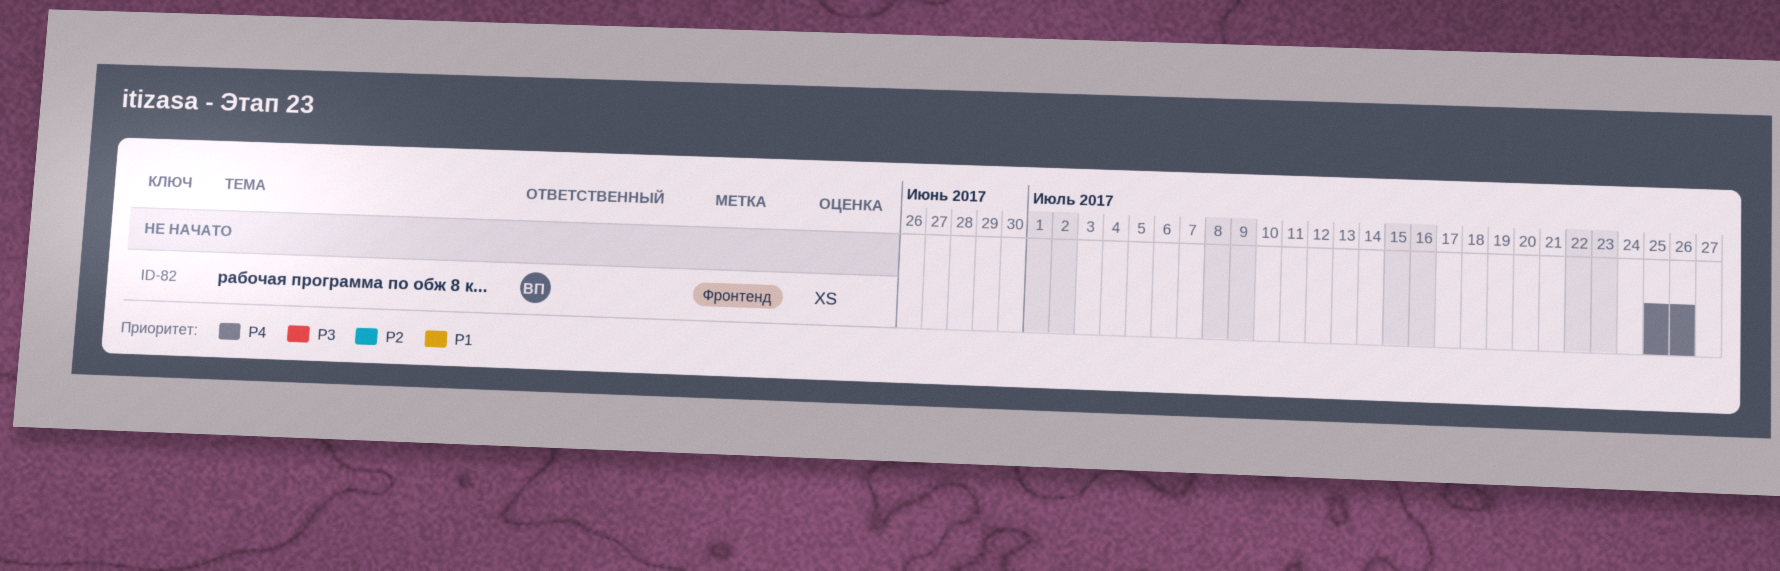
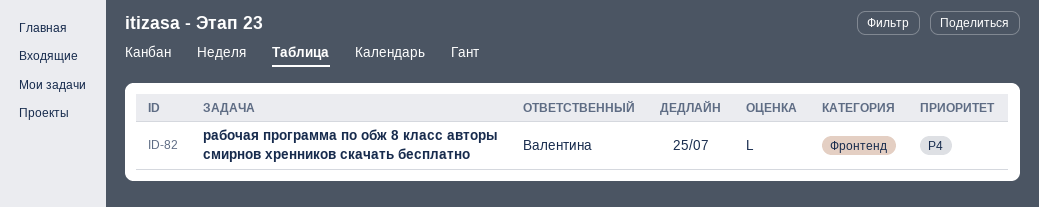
ID-82, estimate: XS -> L
ID-82, due: Jul 26 -> Jul 25

